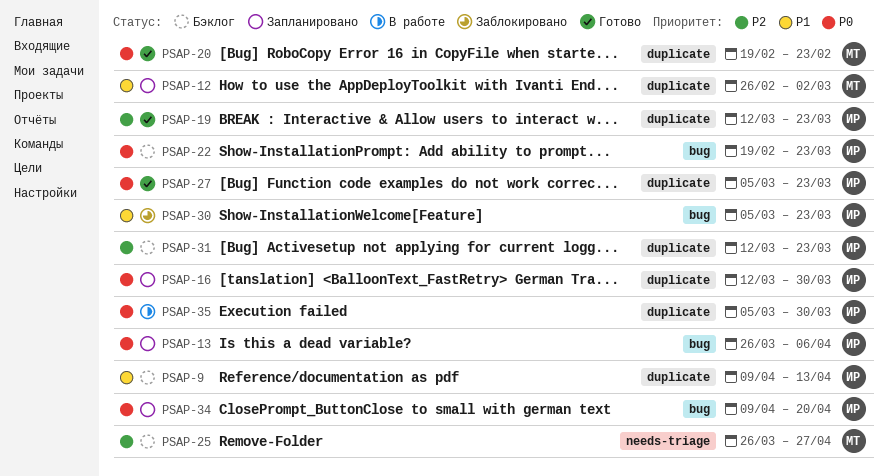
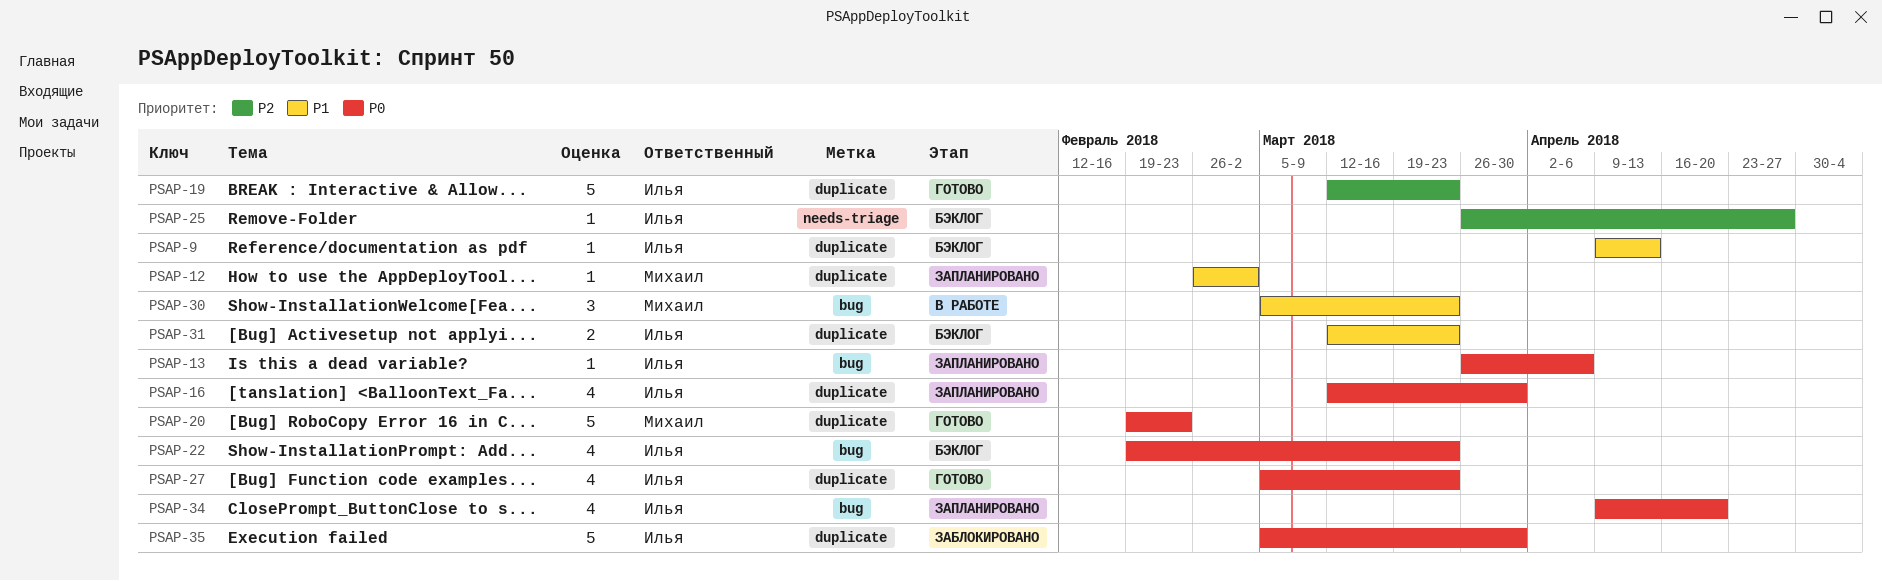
PSAP-25, owner: Михаил -> Илья
PSAP-30, status: Заблокировано -> В работе
PSAP-30, owner: Илья -> Михаил
PSAP-31, priority: P2 -> P1
PSAP-35, status: В работе -> Заблокировано

